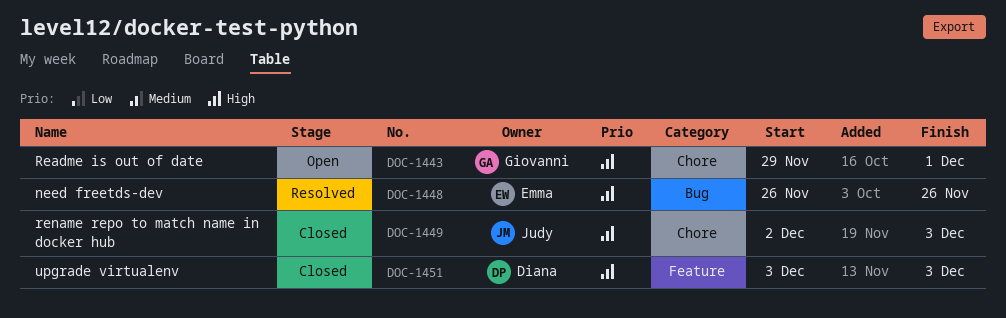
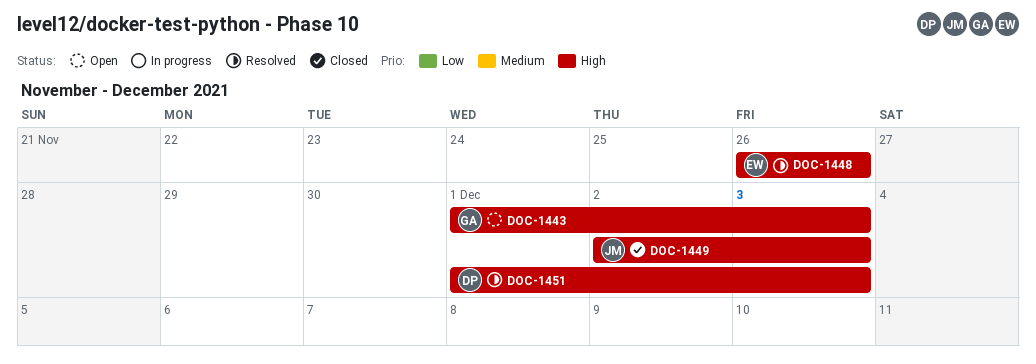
DOC-1443, start: Nov 29 -> Dec 1
DOC-1443, due: Dec 1 -> Dec 3
DOC-1451, status: Closed -> Resolved
DOC-1451, start: Dec 3 -> Dec 1

